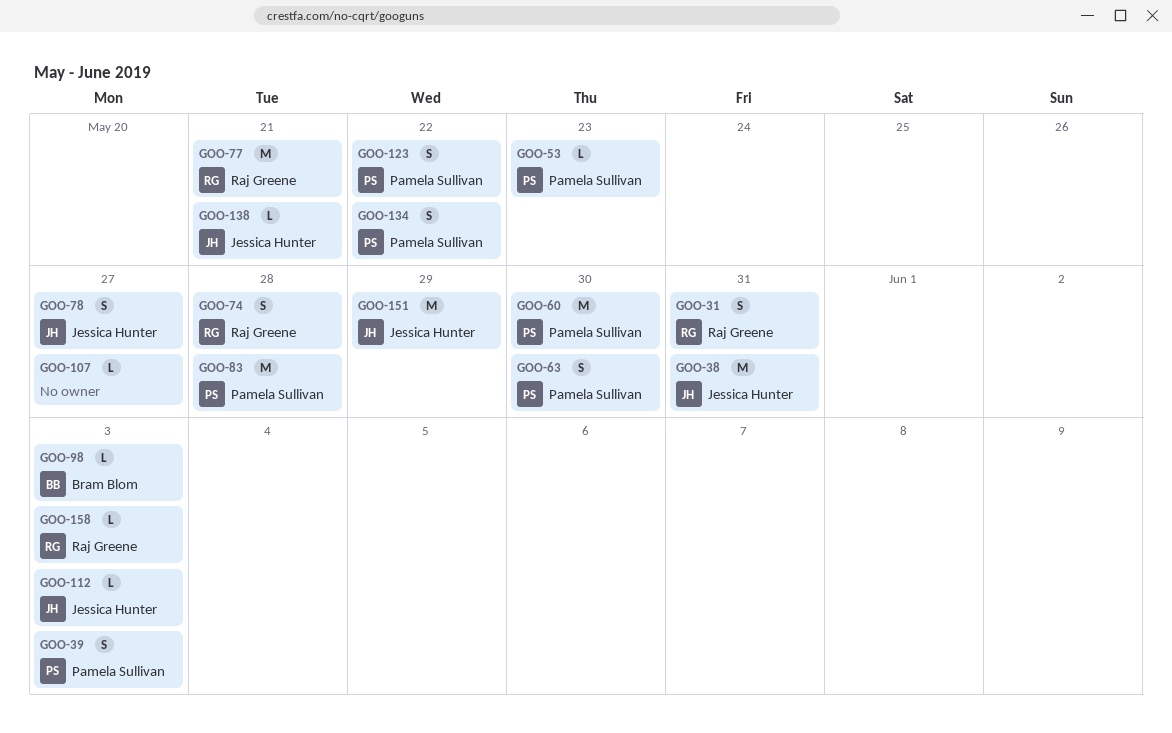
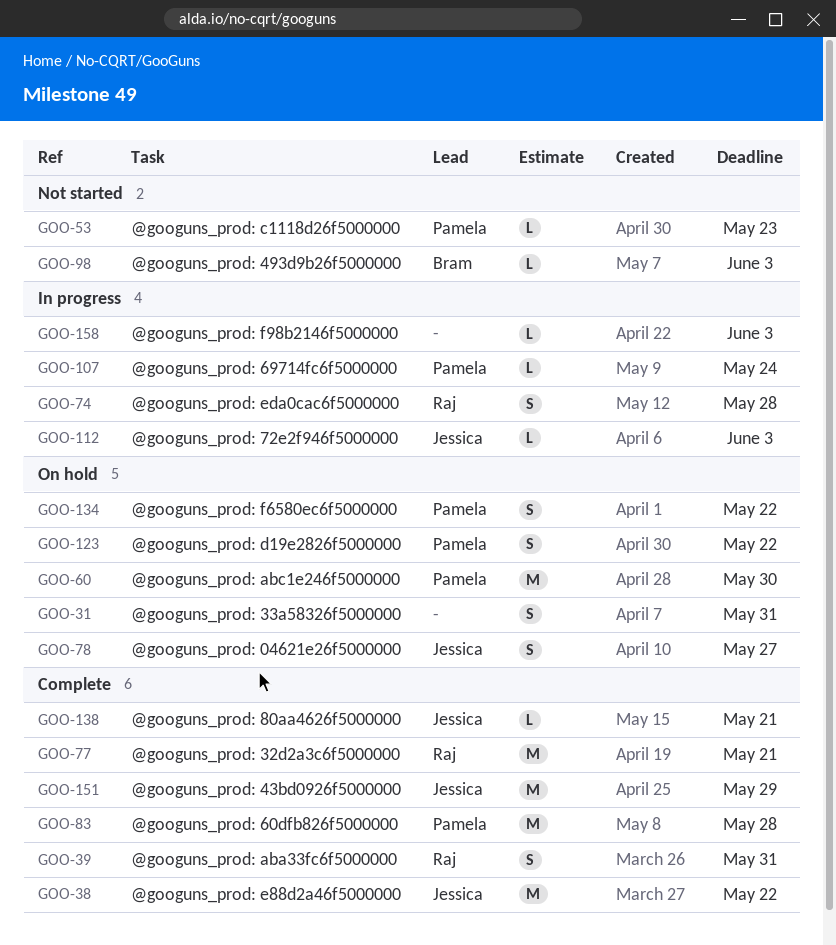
GOO-31, owner: Raj Greene -> none
GOO-38, due: May 31 -> May 22
GOO-39, owner: Pamela Sullivan -> Raj Greene
GOO-39, due: Jun 3 -> May 31
GOO-63: present -> none
GOO-107, owner: none -> Pamela Sullivan
GOO-107, due: May 27 -> May 24
GOO-158, owner: Raj Greene -> none

